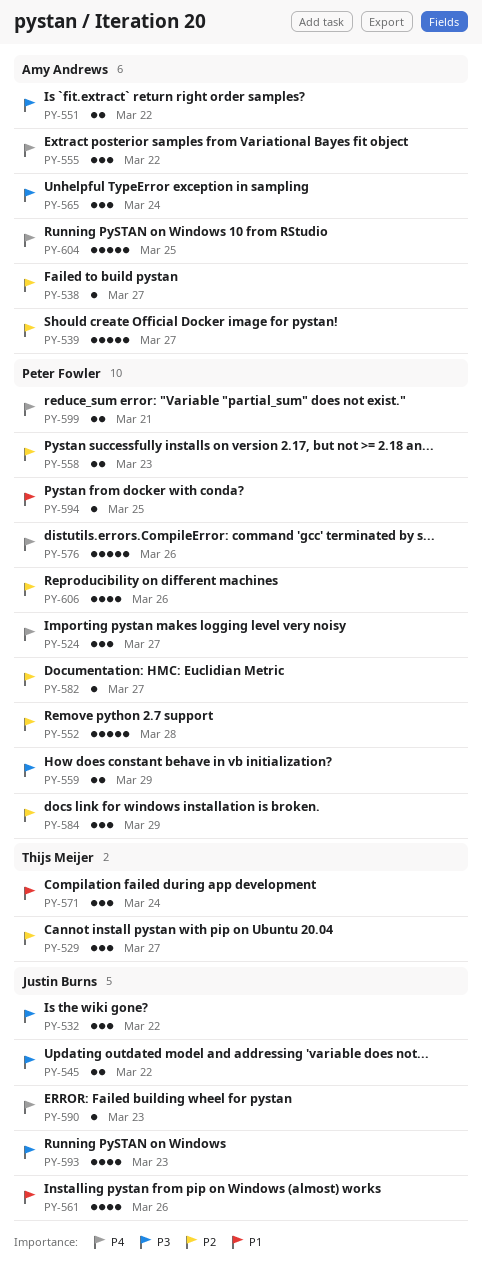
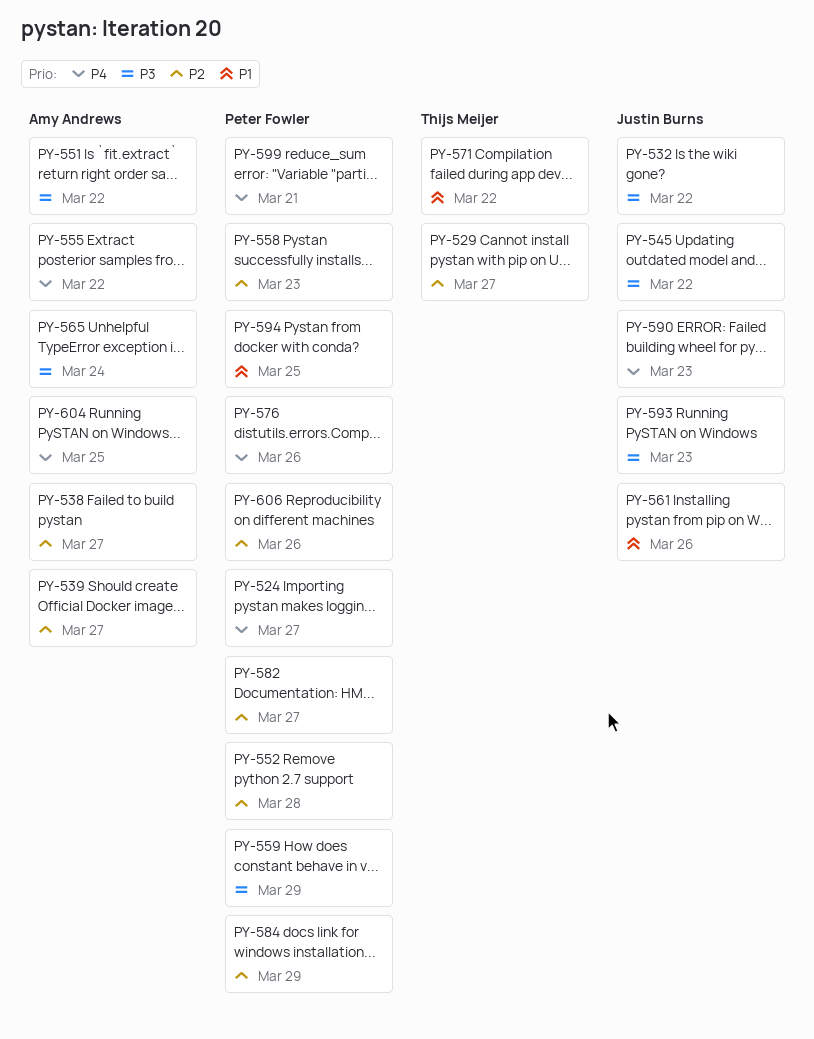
PY-571, due: Mar 24 -> Mar 22

